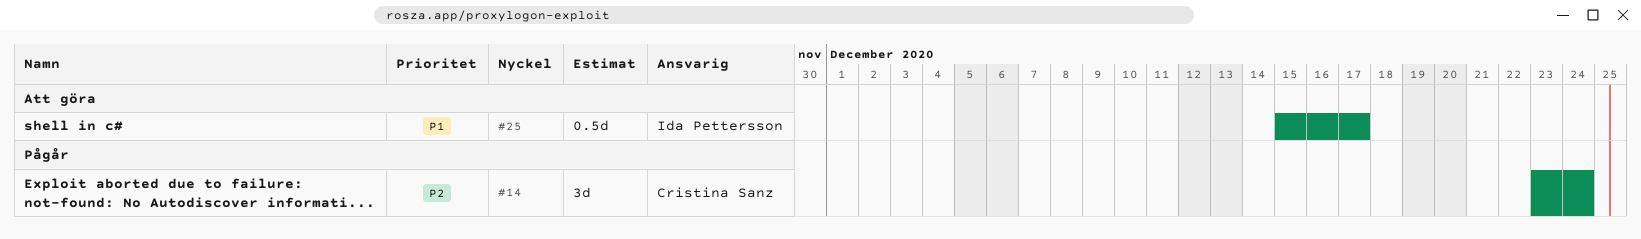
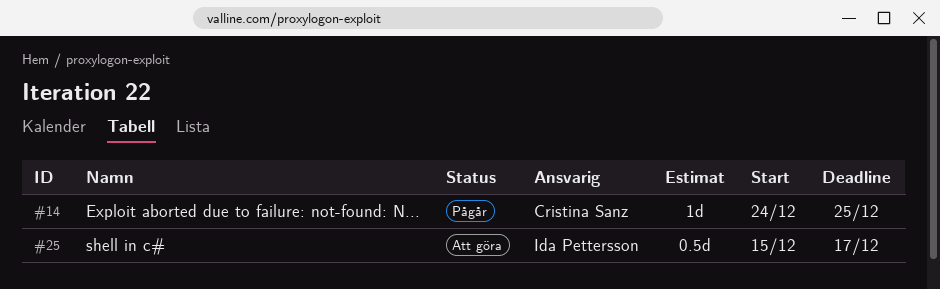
#14, estimate: 3d -> 1d
#14, start: Dec 23 -> Dec 24
#14, due: Dec 24 -> Dec 25

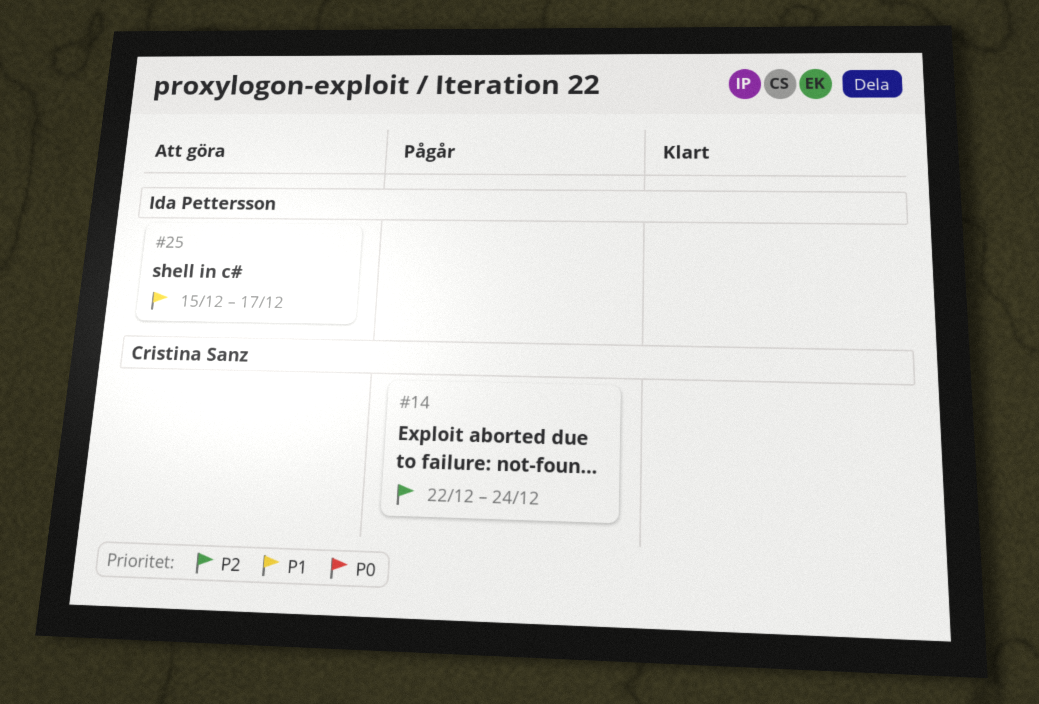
#14, start: Dec 24 -> Dec 22
#14, due: Dec 25 -> Dec 24

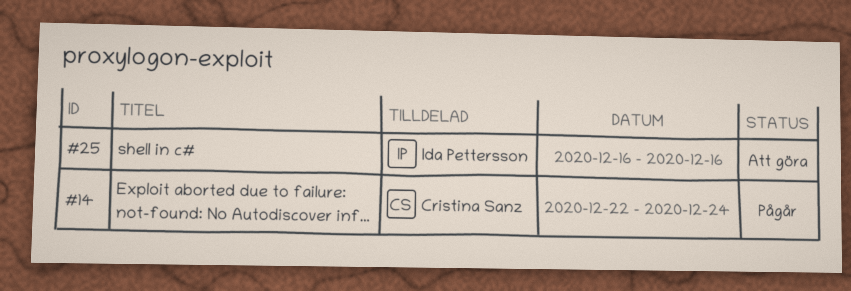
#25, start: Dec 15 -> Dec 16
#25, due: Dec 17 -> Dec 16

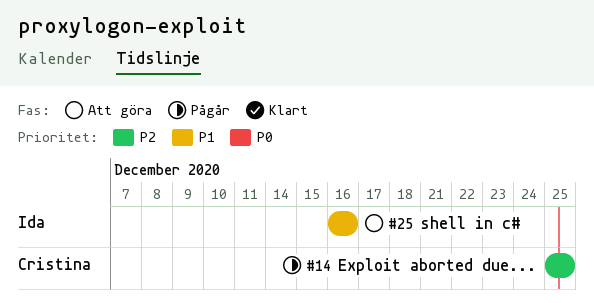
#14, start: Dec 22 -> Dec 25
#14, due: Dec 24 -> Dec 25

